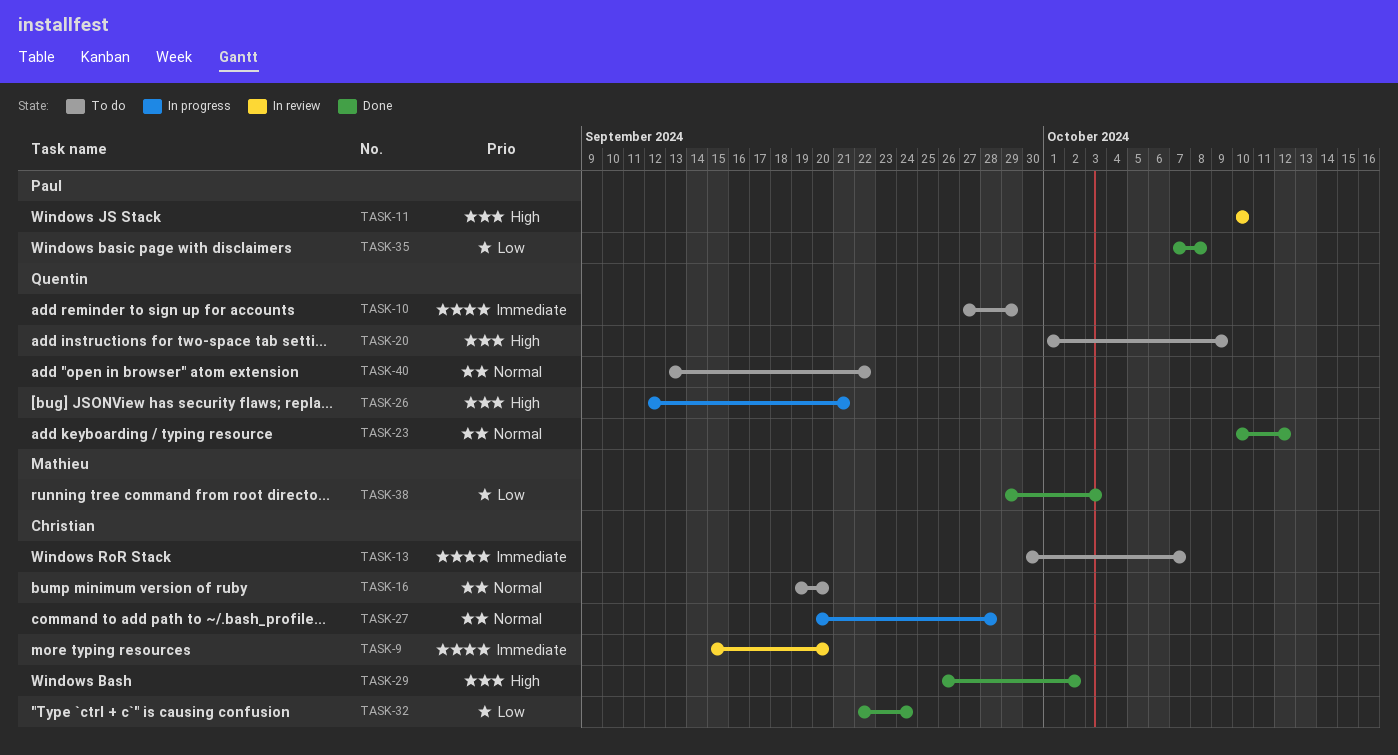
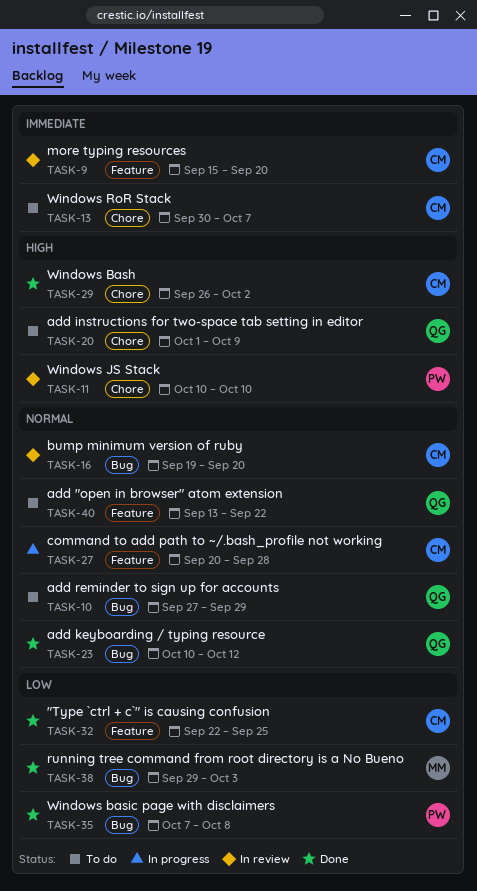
TASK-10, priority: Immediate -> Normal
TASK-16, status: To do -> In review
TASK-26: present -> none
TASK-32, due: Sep 24 -> Sep 25

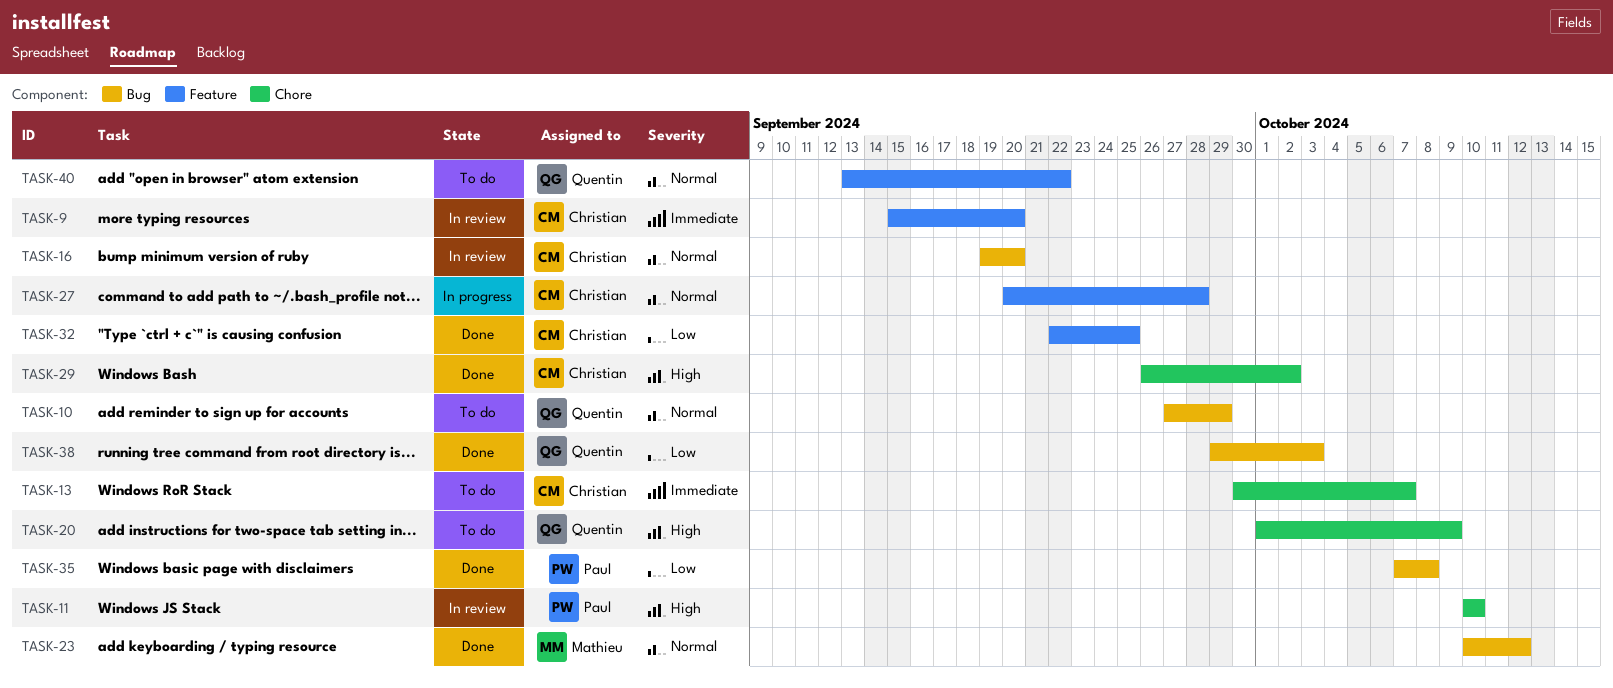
TASK-23, owner: Quentin -> Mathieu
TASK-38, owner: Mathieu -> Quentin

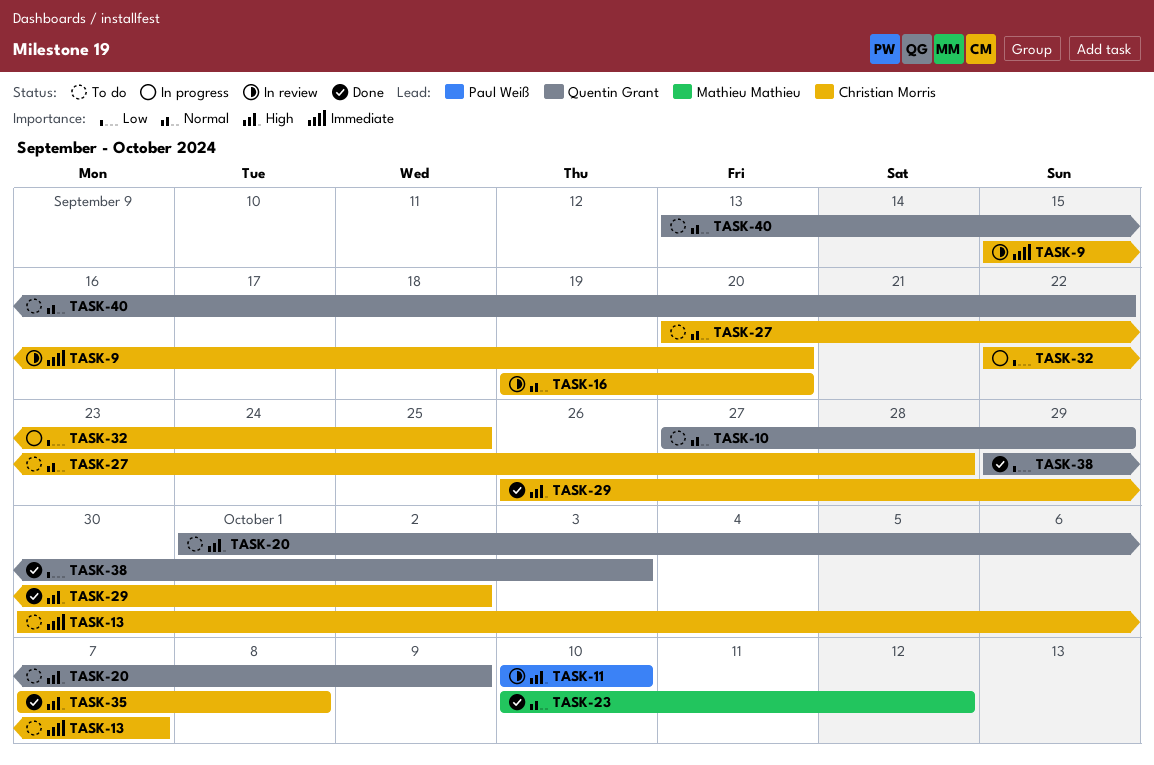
TASK-27, status: In progress -> To do
TASK-32, status: Done -> In progress
TASK-35, owner: Paul Weiß -> Christian Morris
TASK-35, priority: Low -> High

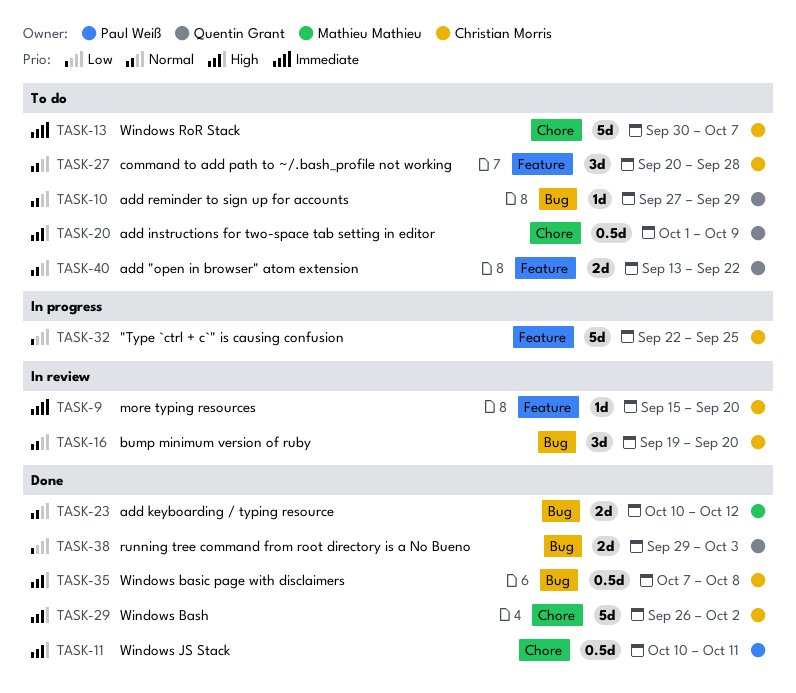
TASK-11, status: In review -> Done
TASK-11, due: Oct 10 -> Oct 11

